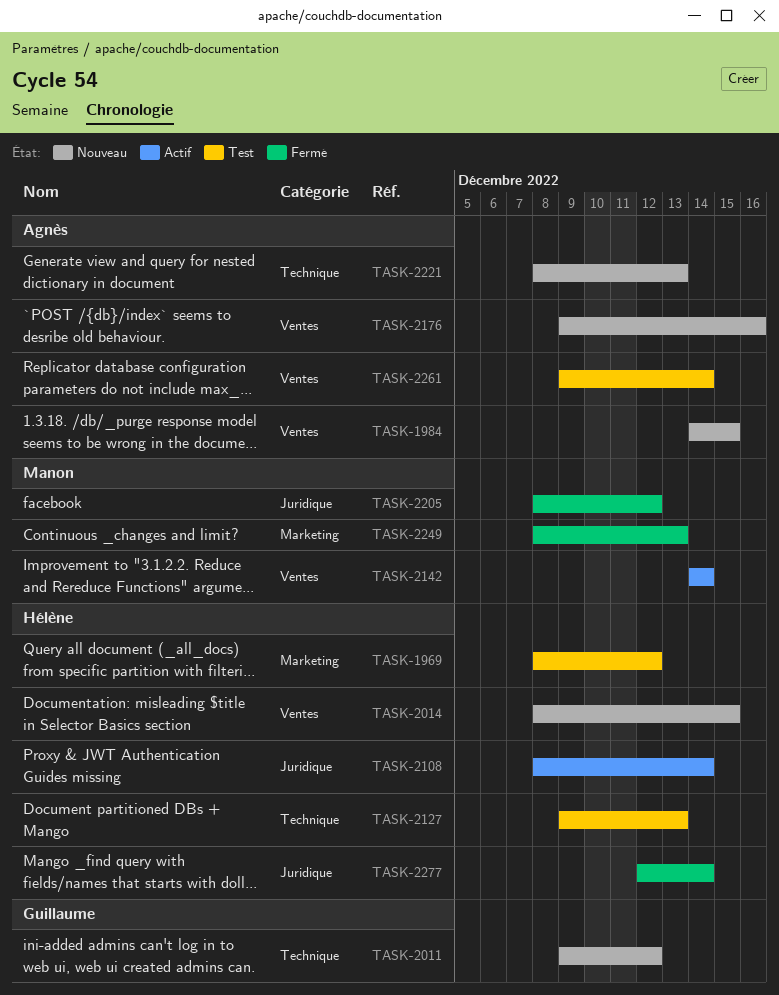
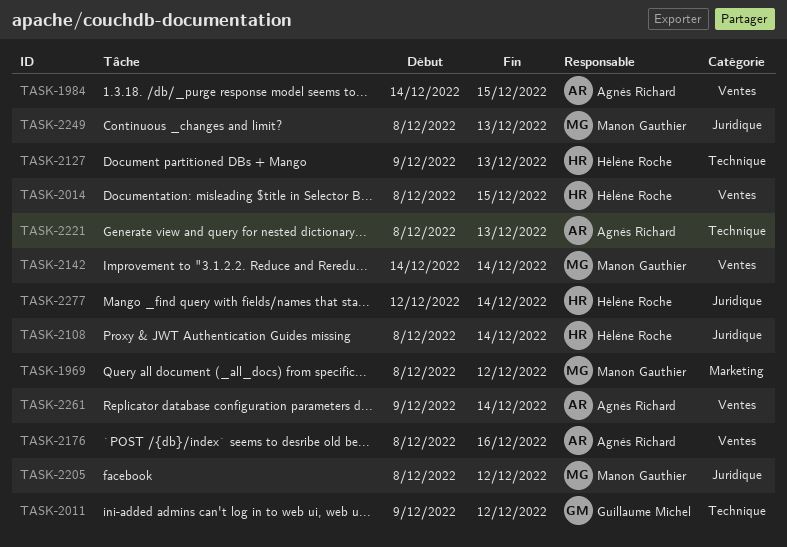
TASK-1969, owner: Hélène Roche -> Manon Gauthier
TASK-2176, start: Dec 9 -> Dec 8
TASK-2249, label: Marketing -> Juridique

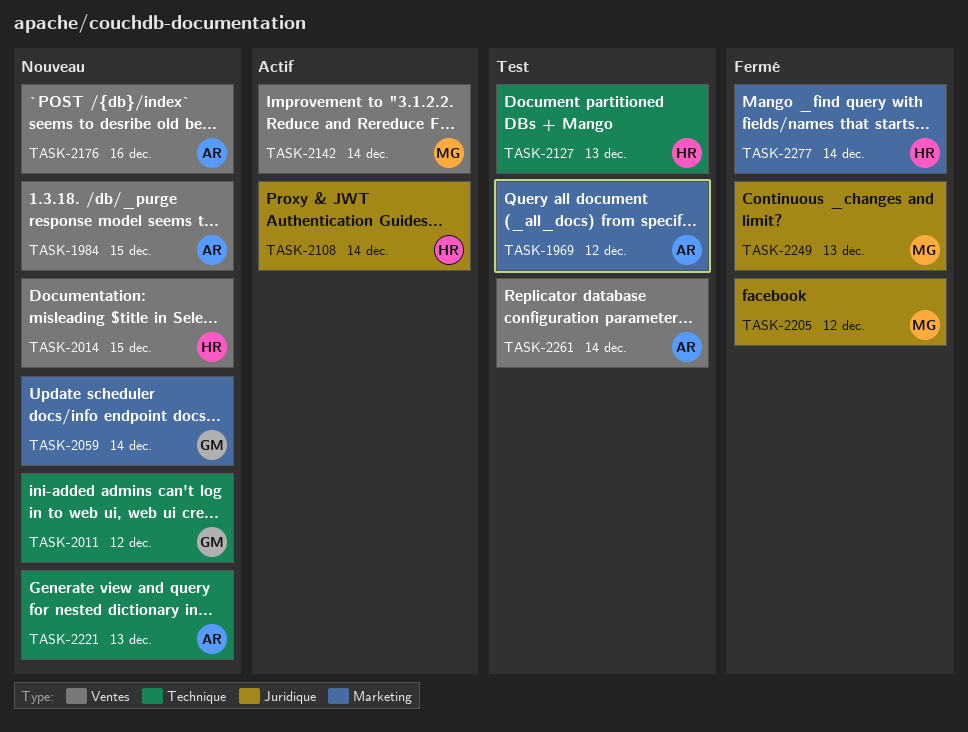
TASK-1969, owner: Manon Gauthier -> Agnès Richard
TASK-2059: none -> present
TASK-2277, label: Juridique -> Marketing

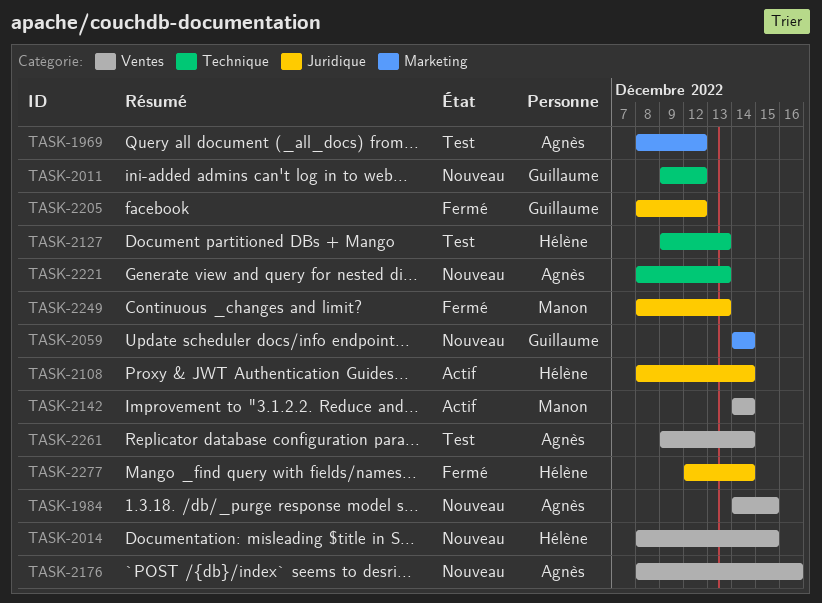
TASK-2205, owner: Manon -> Guillaume
TASK-2277, label: Marketing -> Juridique

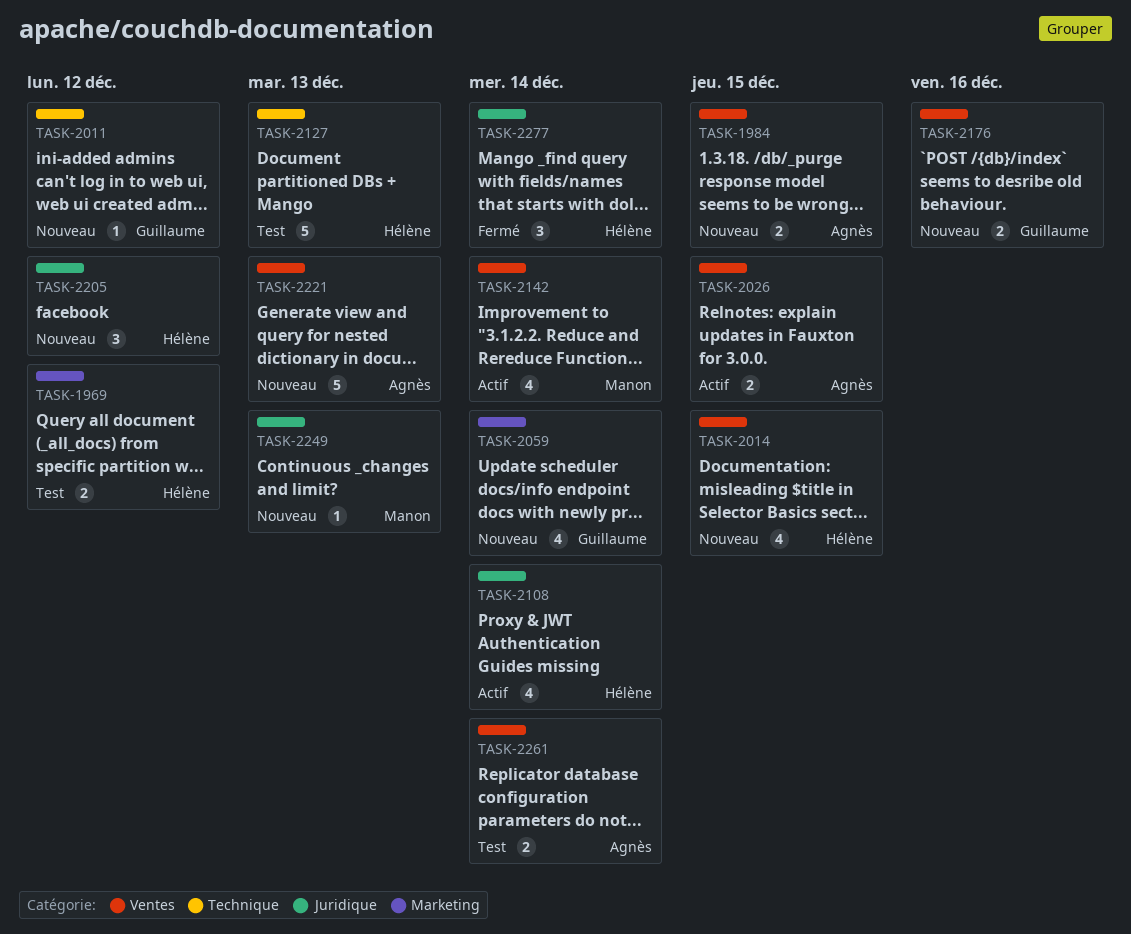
TASK-1969, owner: Agnès -> Hélène
TASK-2026: none -> present
TASK-2176, owner: Agnès -> Guillaume
TASK-2205, status: Fermé -> Nouveau
TASK-2205, owner: Guillaume -> Hélène
TASK-2221, label: Technique -> Ventes
TASK-2249, status: Fermé -> Nouveau

